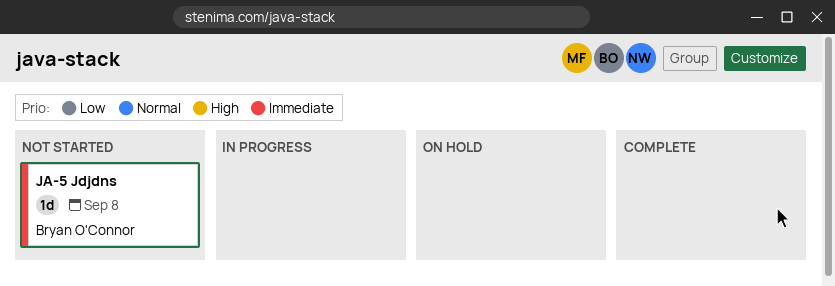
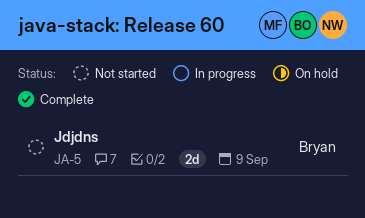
JA-5, estimate: 1d -> 2d
JA-5, due: Sep 8 -> Sep 9

